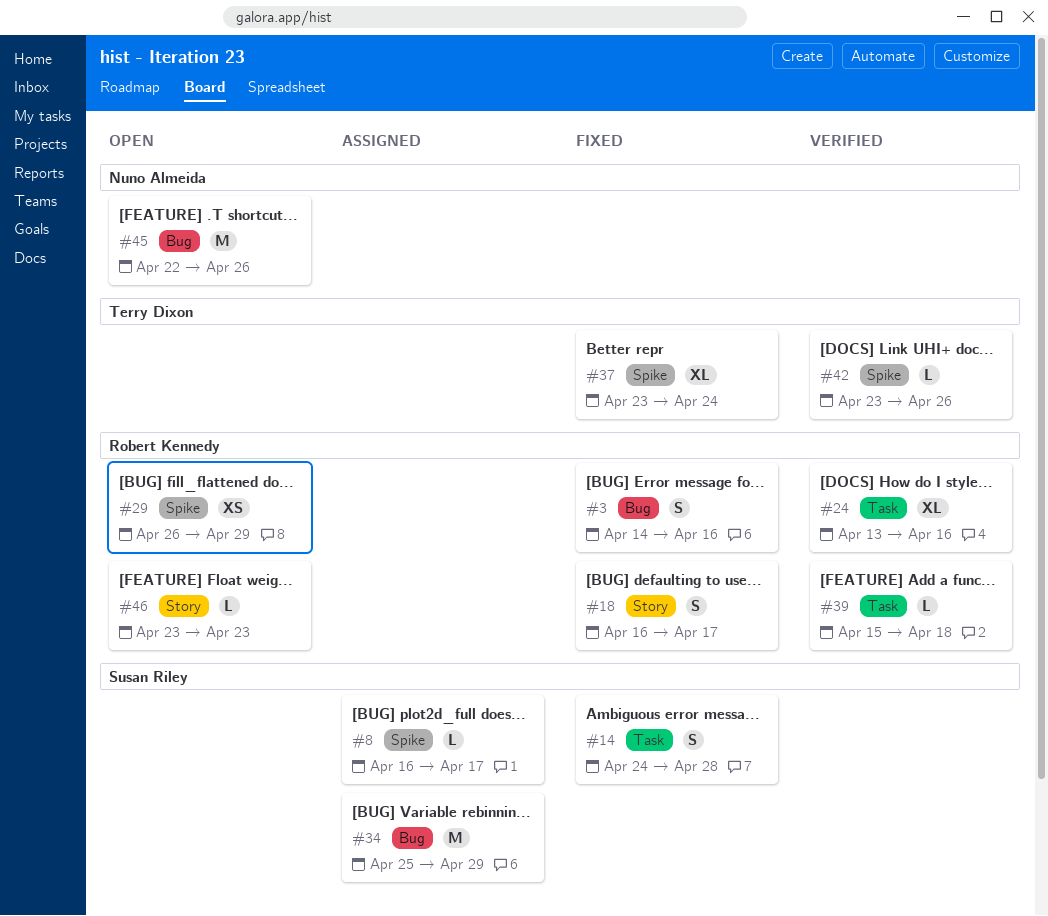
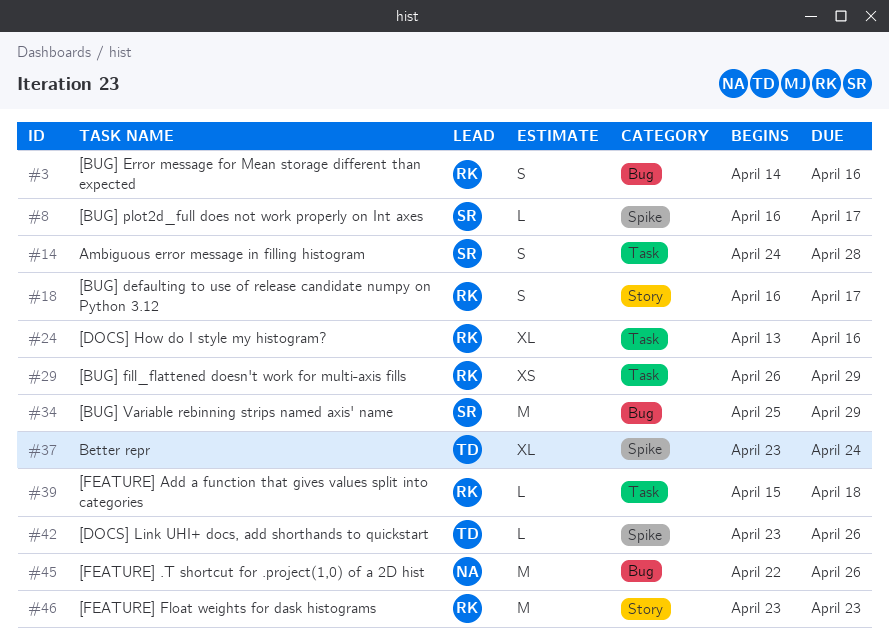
#29, label: Spike -> Task
#46, estimate: L -> M

